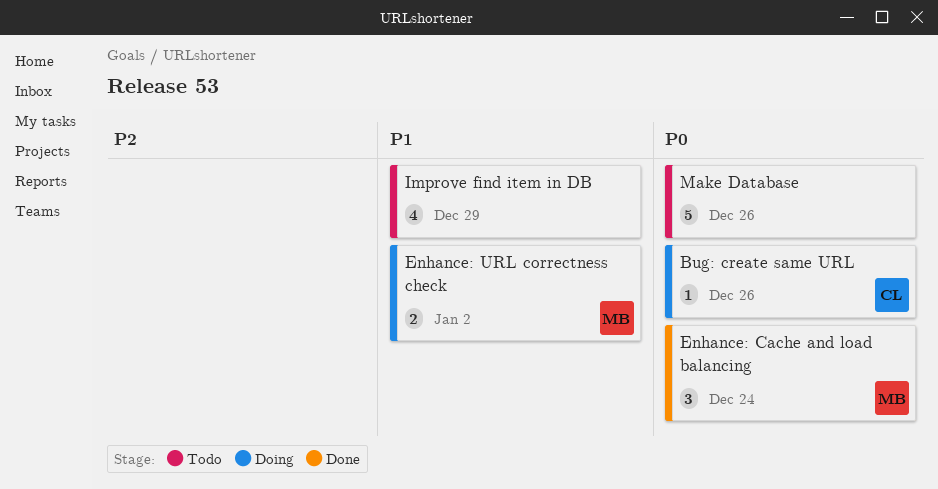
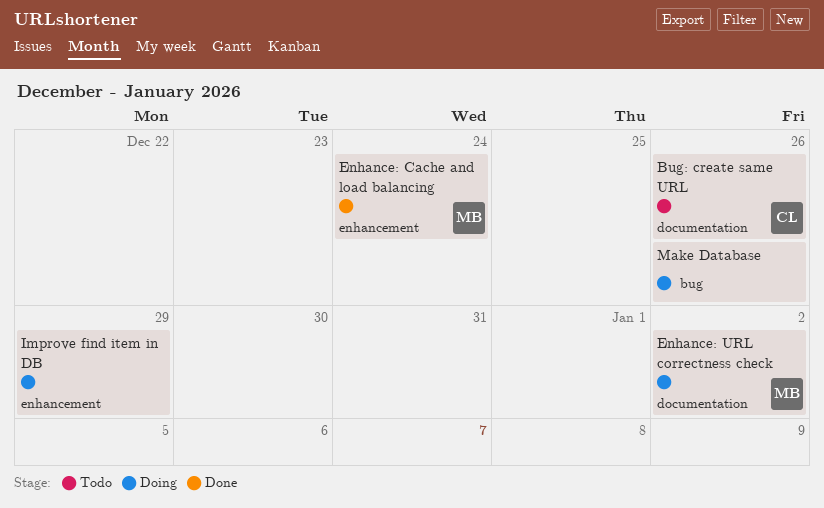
Bug: create same URL, status: Doing -> Todo
Improve find item in DB, status: Todo -> Doing
Make Database, status: Todo -> Doing

